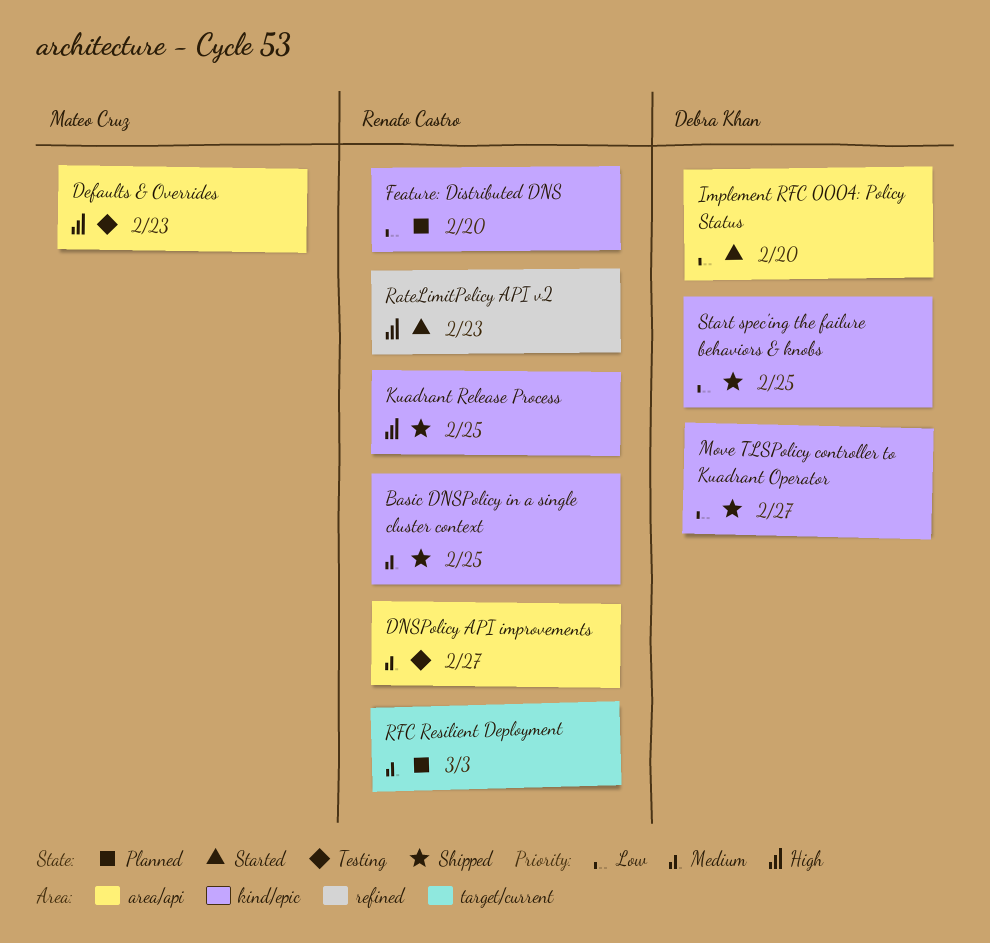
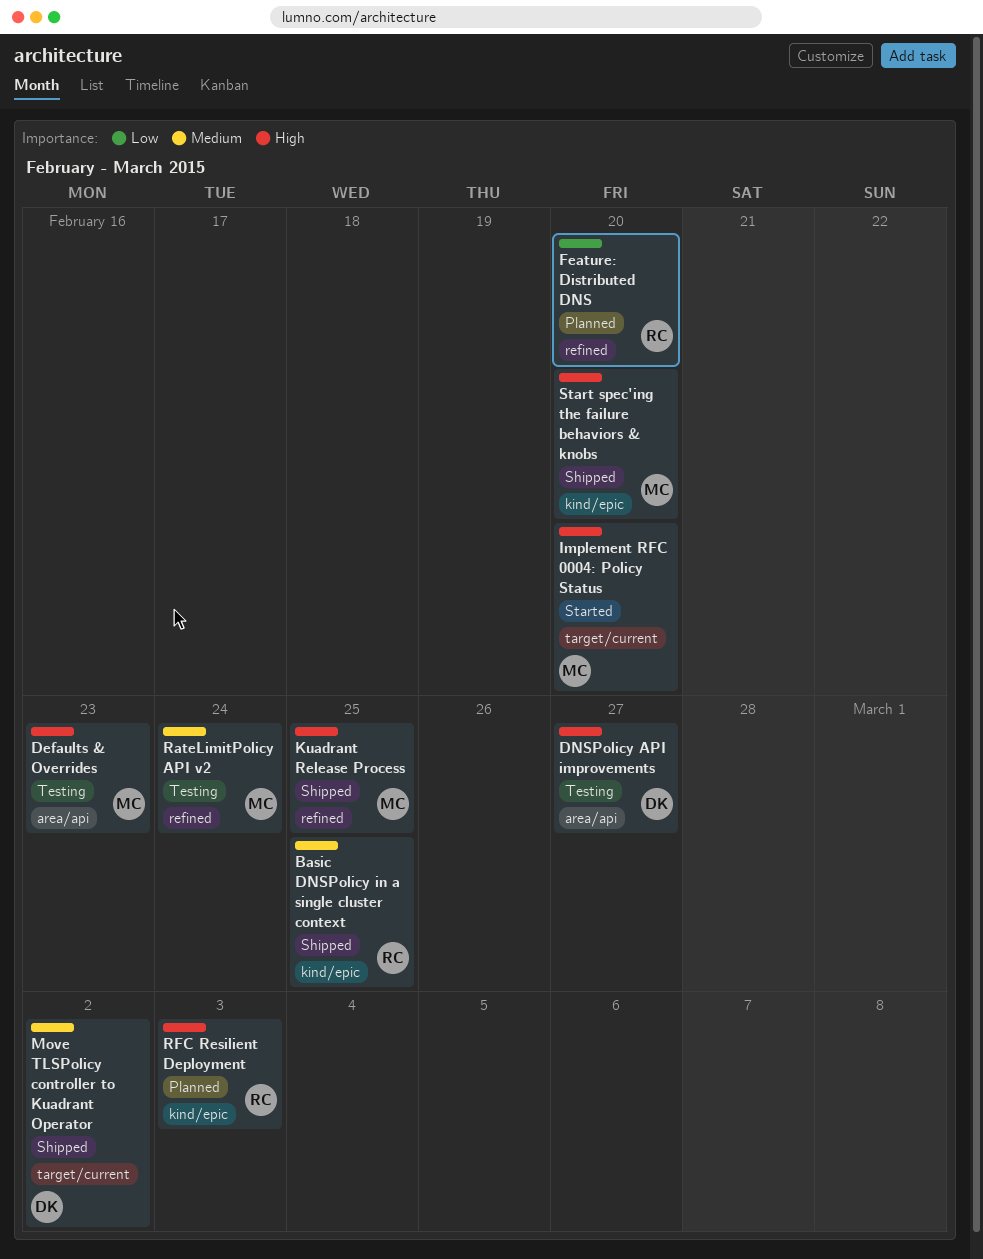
DNSPolicy API improvements, owner: Renato Castro -> Debra Khan
DNSPolicy API improvements, priority: Medium -> High
Feature: Distributed DNS, label: kind/epic -> refined
Implement RFC 0004: Policy Status, owner: Debra Khan -> Mateo Cruz
Implement RFC 0004: Policy Status, priority: Low -> High
Implement RFC 0004: Policy Status, label: area/api -> target/current
Kuadrant Release Process, owner: Renato Castro -> Mateo Cruz
Kuadrant Release Process, label: kind/epic -> refined
Move TLSPolicy controller to Kuadrant Operator, priority: Low -> Medium
Move TLSPolicy controller to Kuadrant Operator, label: kind/epic -> target/current
Move TLSPolicy controller to Kuadrant Operator, due: Feb 27 -> Mar 2
RateLimitPolicy API v2, status: Started -> Testing
RateLimitPolicy API v2, owner: Renato Castro -> Mateo Cruz
RateLimitPolicy API v2, priority: High -> Medium
RateLimitPolicy API v2, due: Feb 23 -> Feb 24
RFC Resilient Deployment, priority: Medium -> High
RFC Resilient Deployment, label: target/current -> kind/epic
Start spec'ing the failure behaviors & knobs, owner: Debra Khan -> Mateo Cruz
Start spec'ing the failure behaviors & knobs, priority: Low -> High
Start spec'ing the failure behaviors & knobs, due: Feb 25 -> Feb 20

